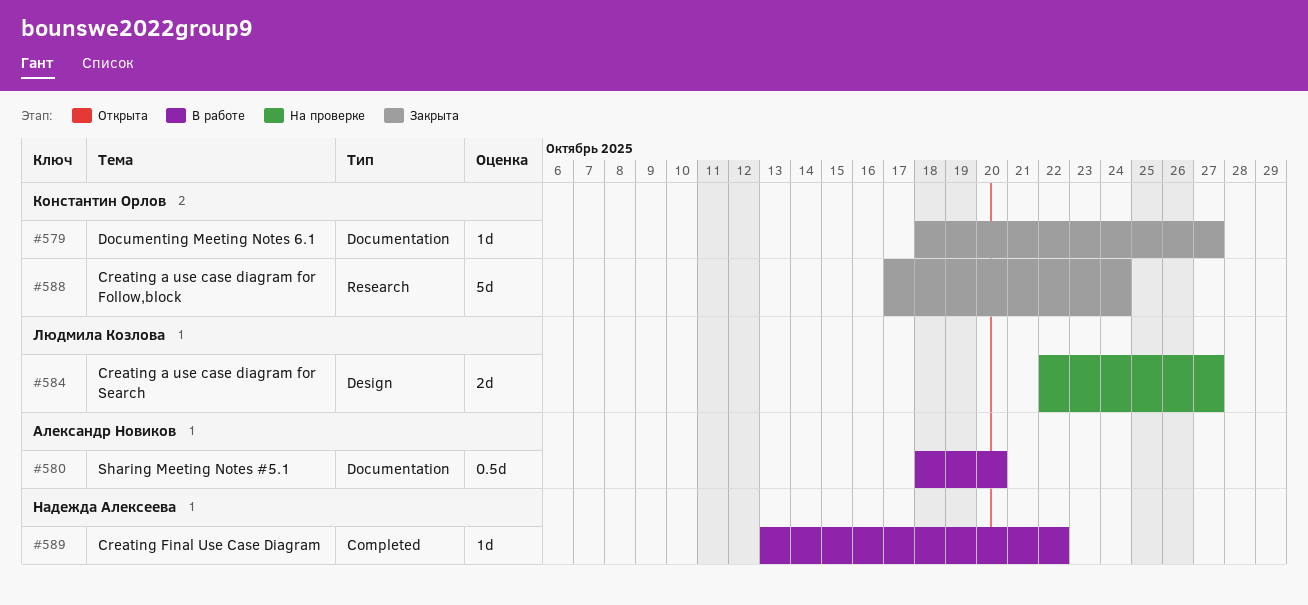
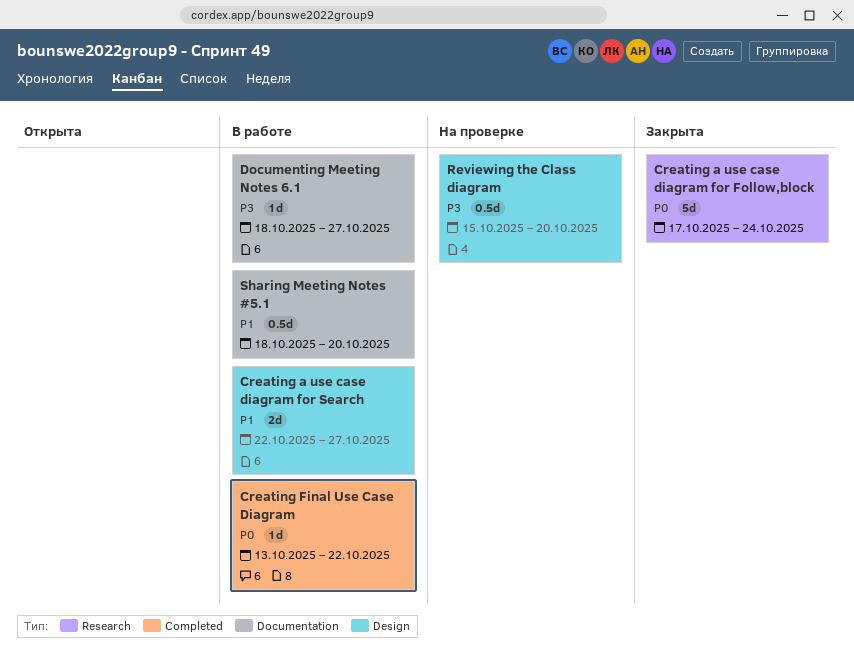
Creating a use case diagram for Search, status: На проверке -> В работе
Documenting Meeting Notes 6.1, status: Закрыта -> В работе
Reviewing the Class diagram: none -> present

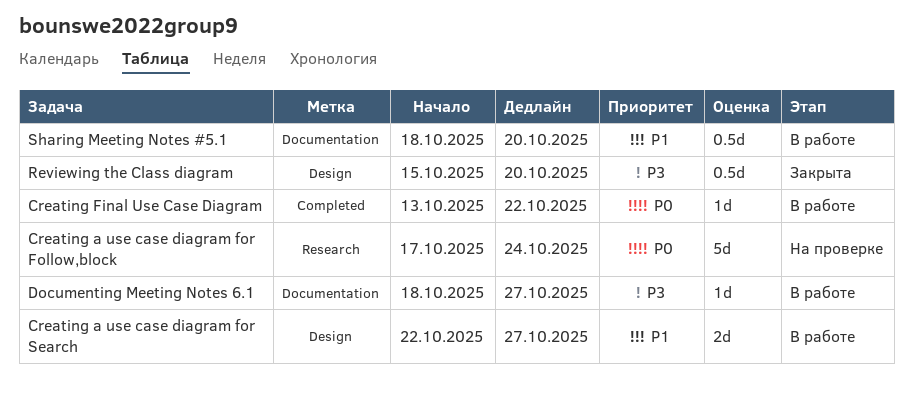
Creating a use case diagram for Follow,block, status: Закрыта -> На проверке
Reviewing the Class diagram, status: На проверке -> Закрыта

